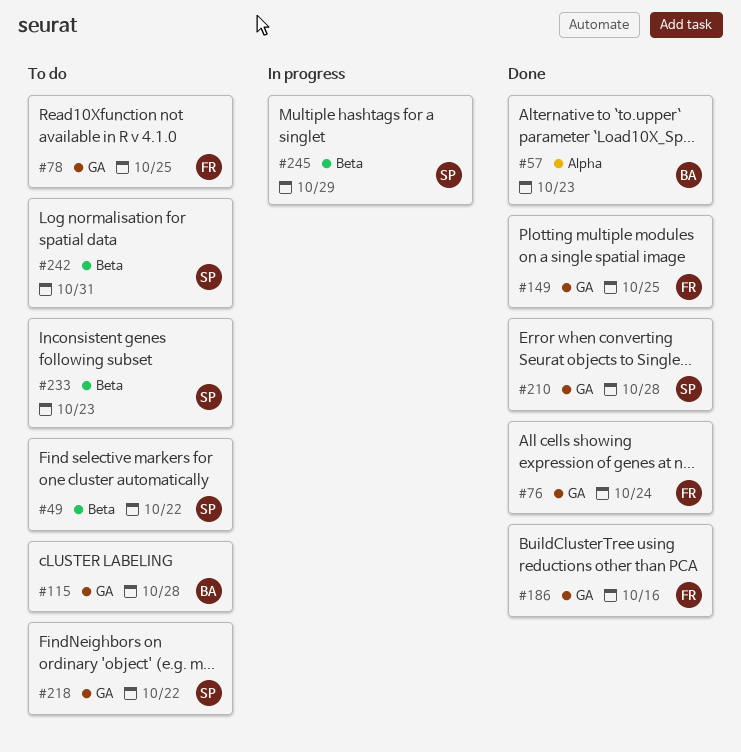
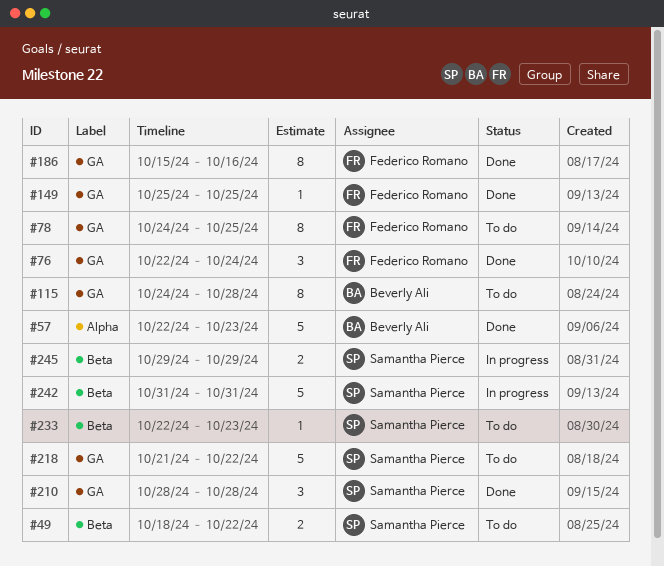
#242, status: To do -> In progress

